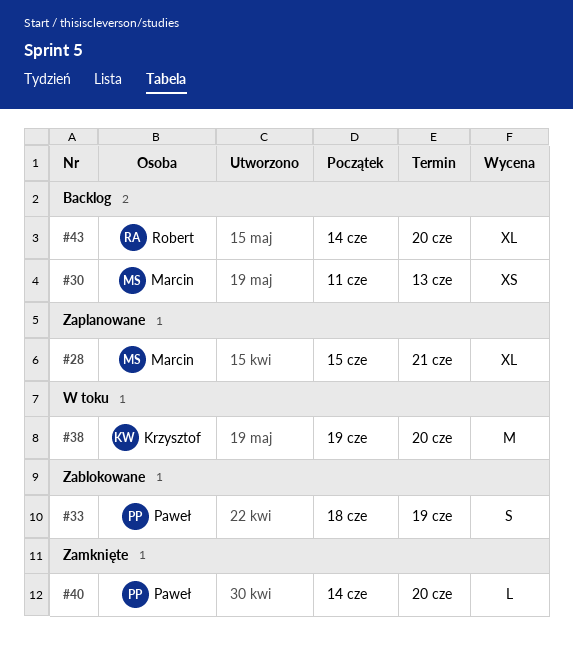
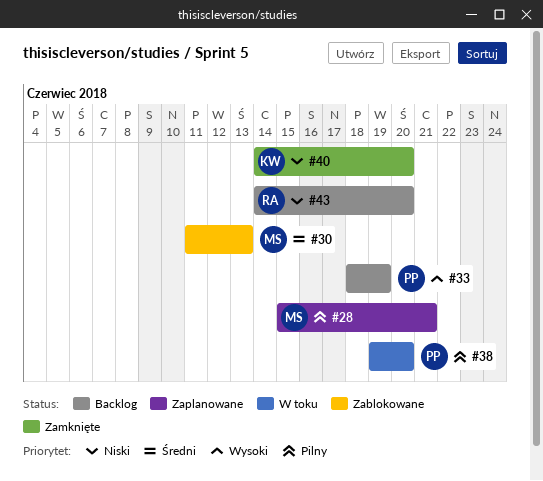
#30, status: Backlog -> Zablokowane
#33, status: Zablokowane -> Backlog
#38, owner: Krzysztof -> Paweł
#40, owner: Paweł -> Krzysztof

